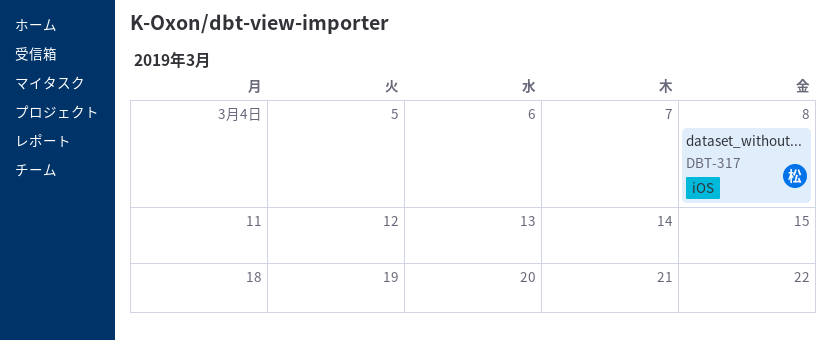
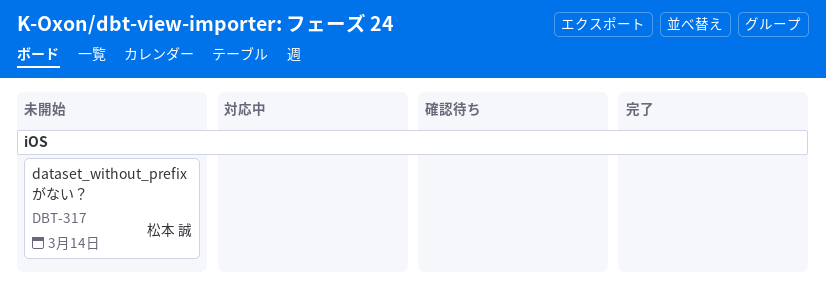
DBT-317, due: Mar 8 -> Mar 14

